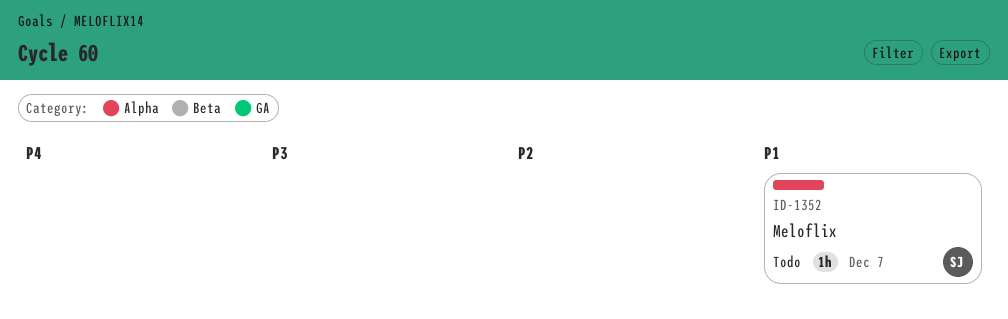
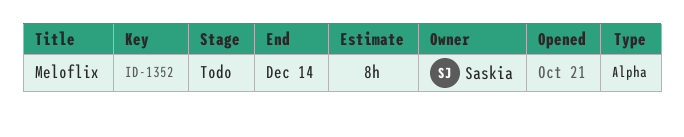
ID-1352, estimate: 1h -> 8h
ID-1352, due: Dec 7 -> Dec 14

